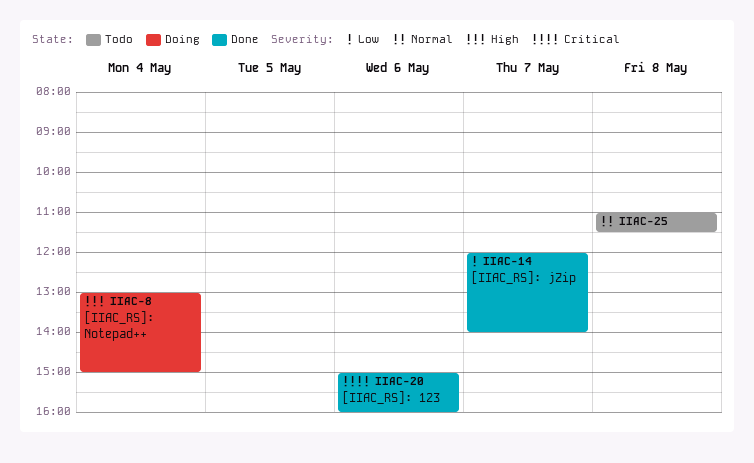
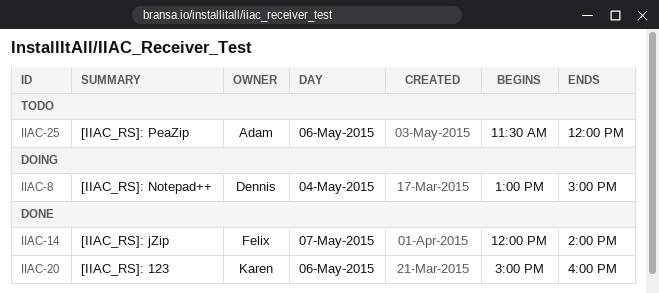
IIAC-25, day: May 8 -> May 6
IIAC-25, begins: 11:00 -> 11:30
IIAC-25, ends: 11:30 -> 12:00

